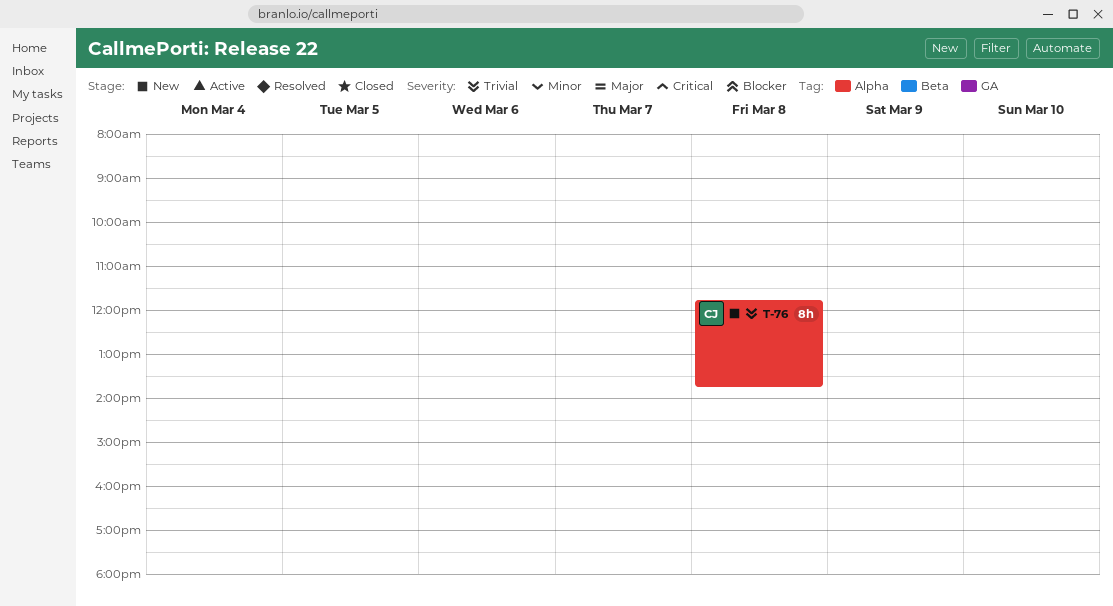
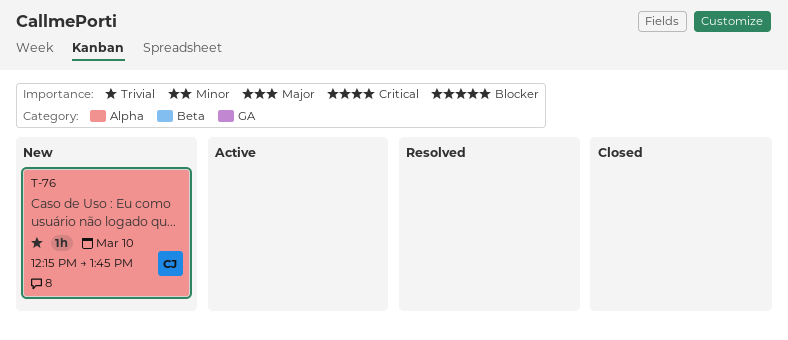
T-76, estimate: 8h -> 1h
T-76, day: Mar 8 -> Mar 10
T-76, begins: 11:45 -> 12:15

